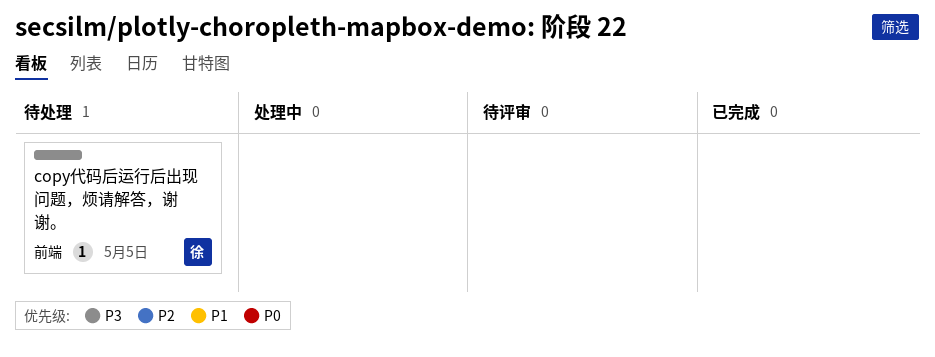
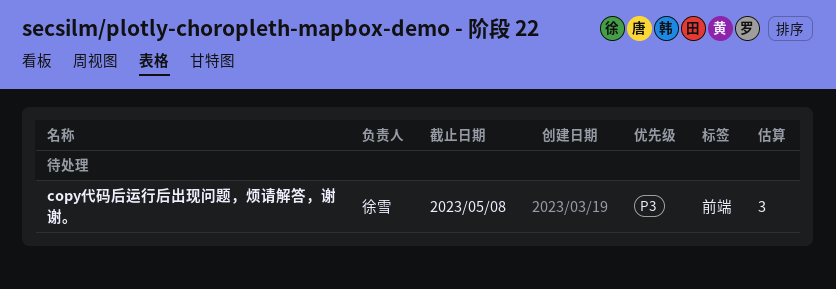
copy代码后运行后出现问题，烦请解答，谢谢。, estimate: 1 -> 3
copy代码后运行后出现问题，烦请解答，谢谢。, due: May 5 -> May 8

